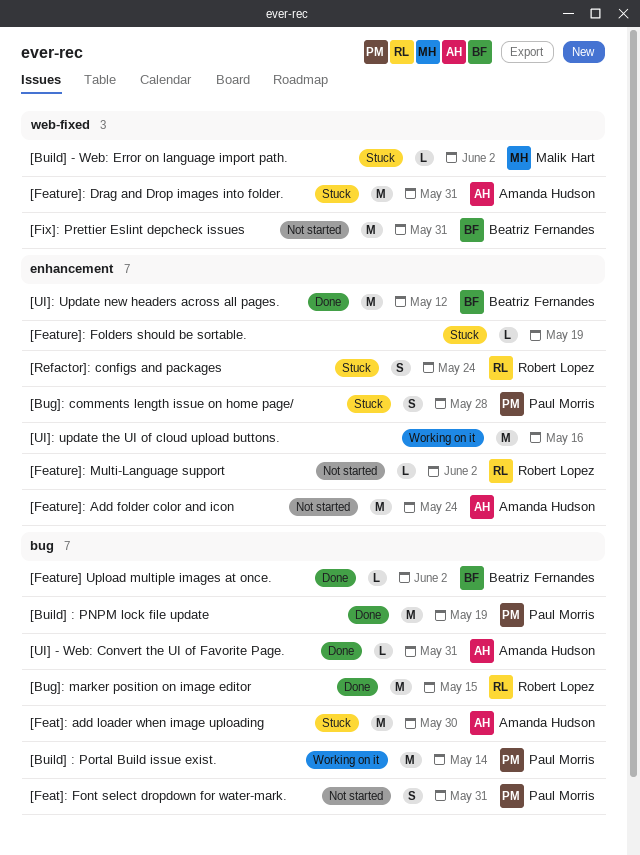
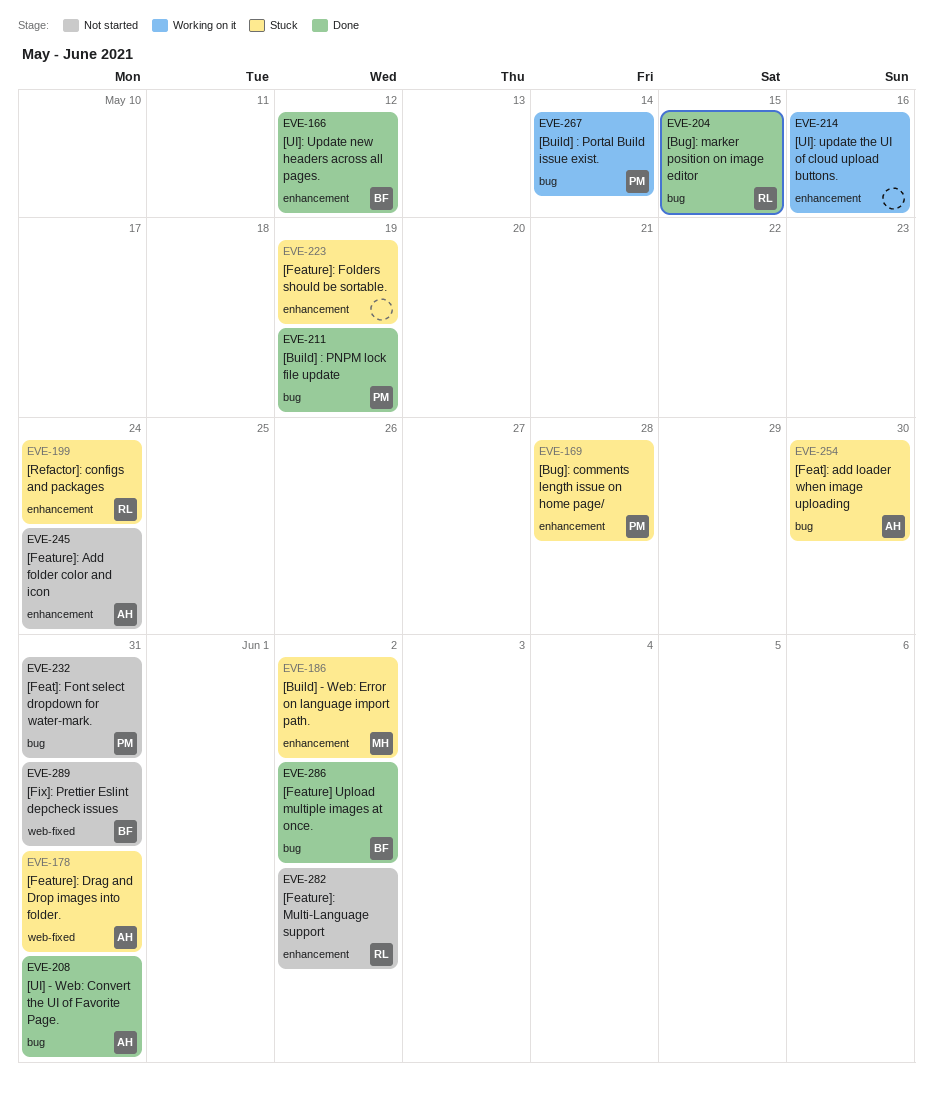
[Build] - Web: Error on language import path., label: web-fixed -> enhancement

